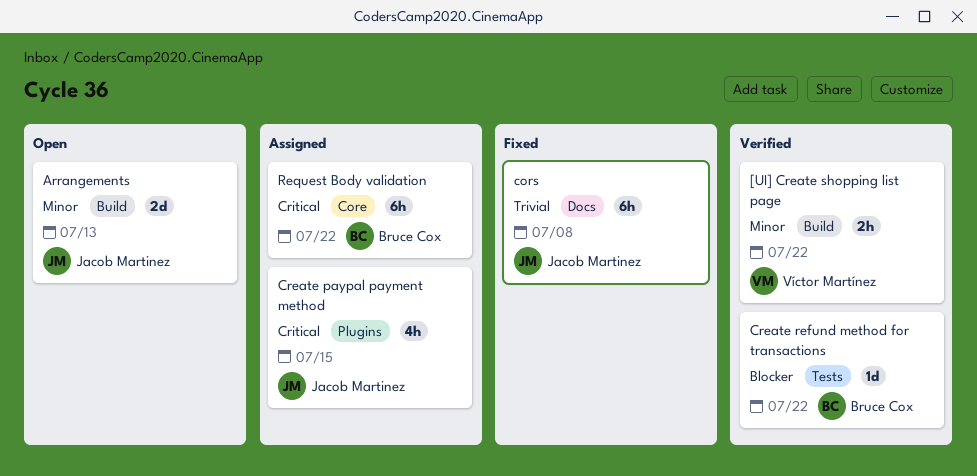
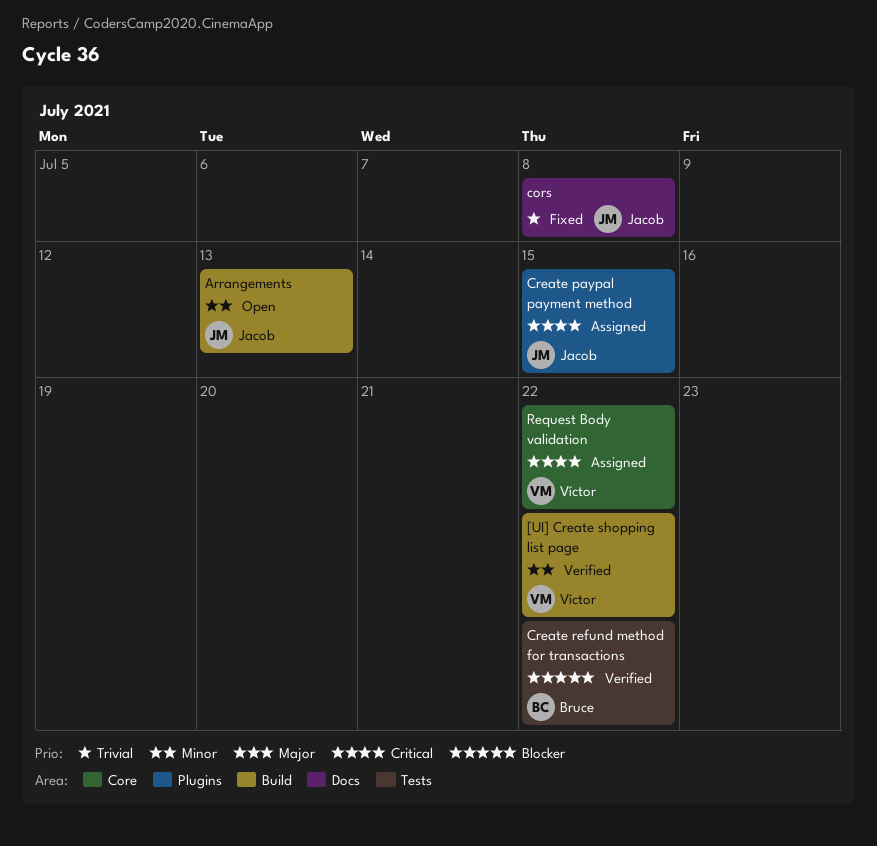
Request Body validation, owner: Bruce Cox -> Víctor Martínez

